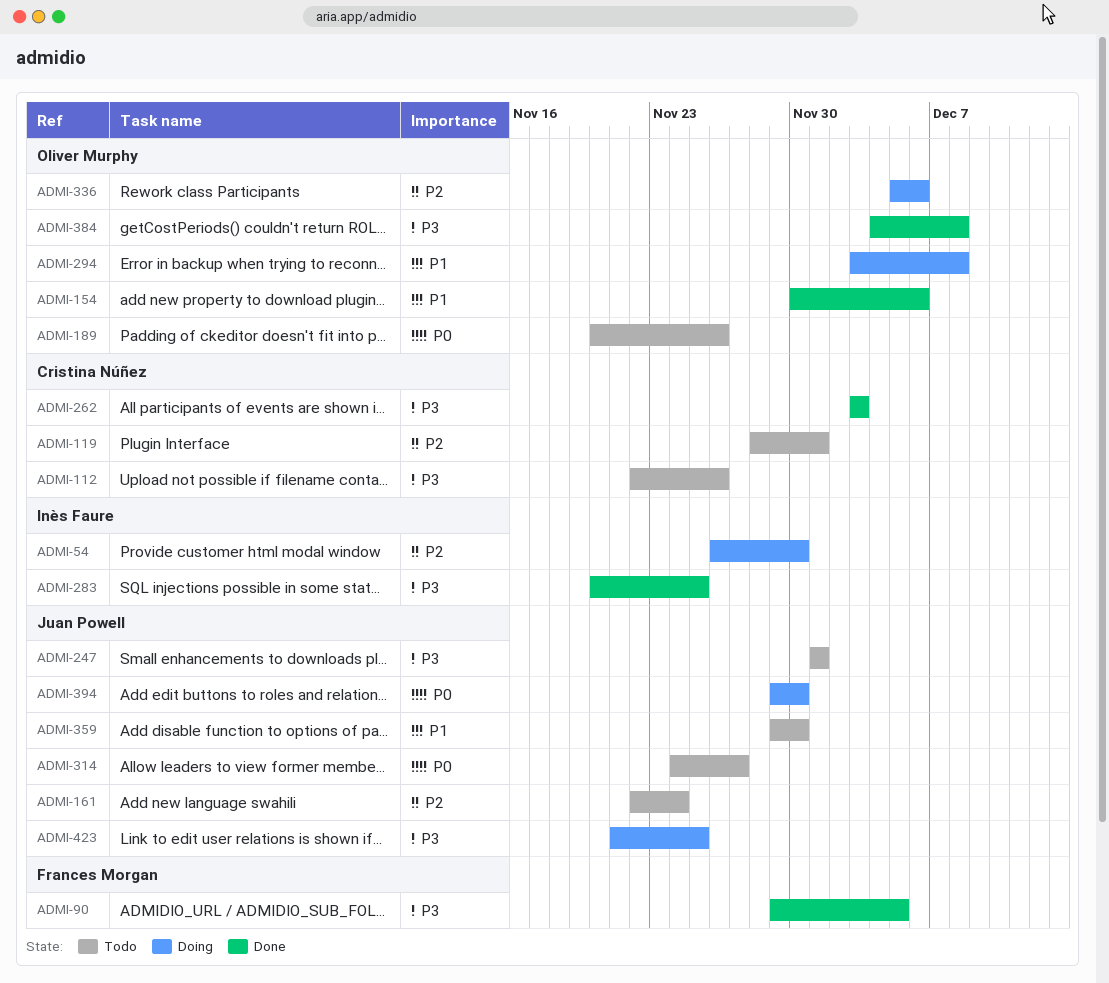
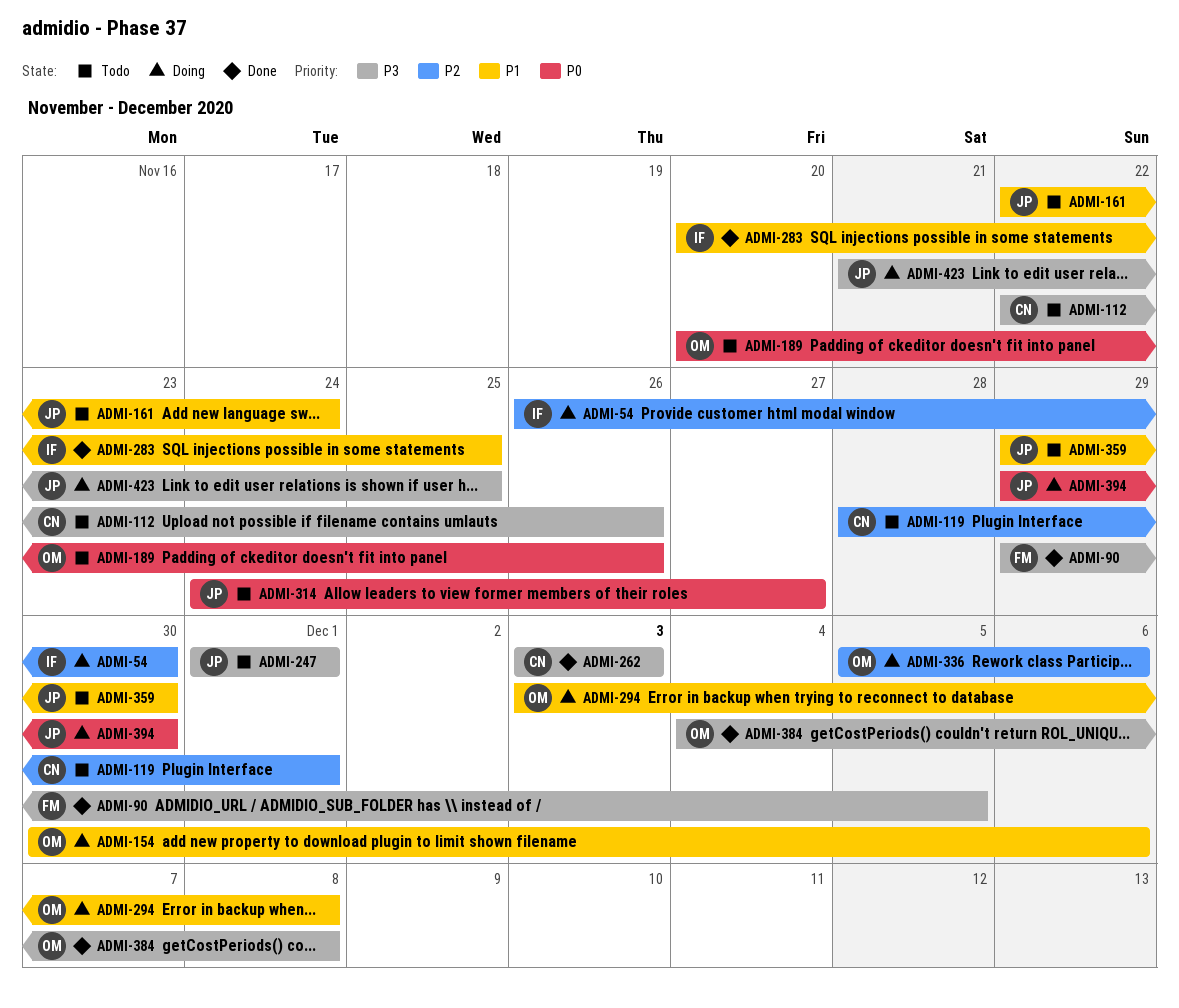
ADMI-154, status: Done -> Doing
ADMI-161, priority: P2 -> P1
ADMI-283, priority: P3 -> P1

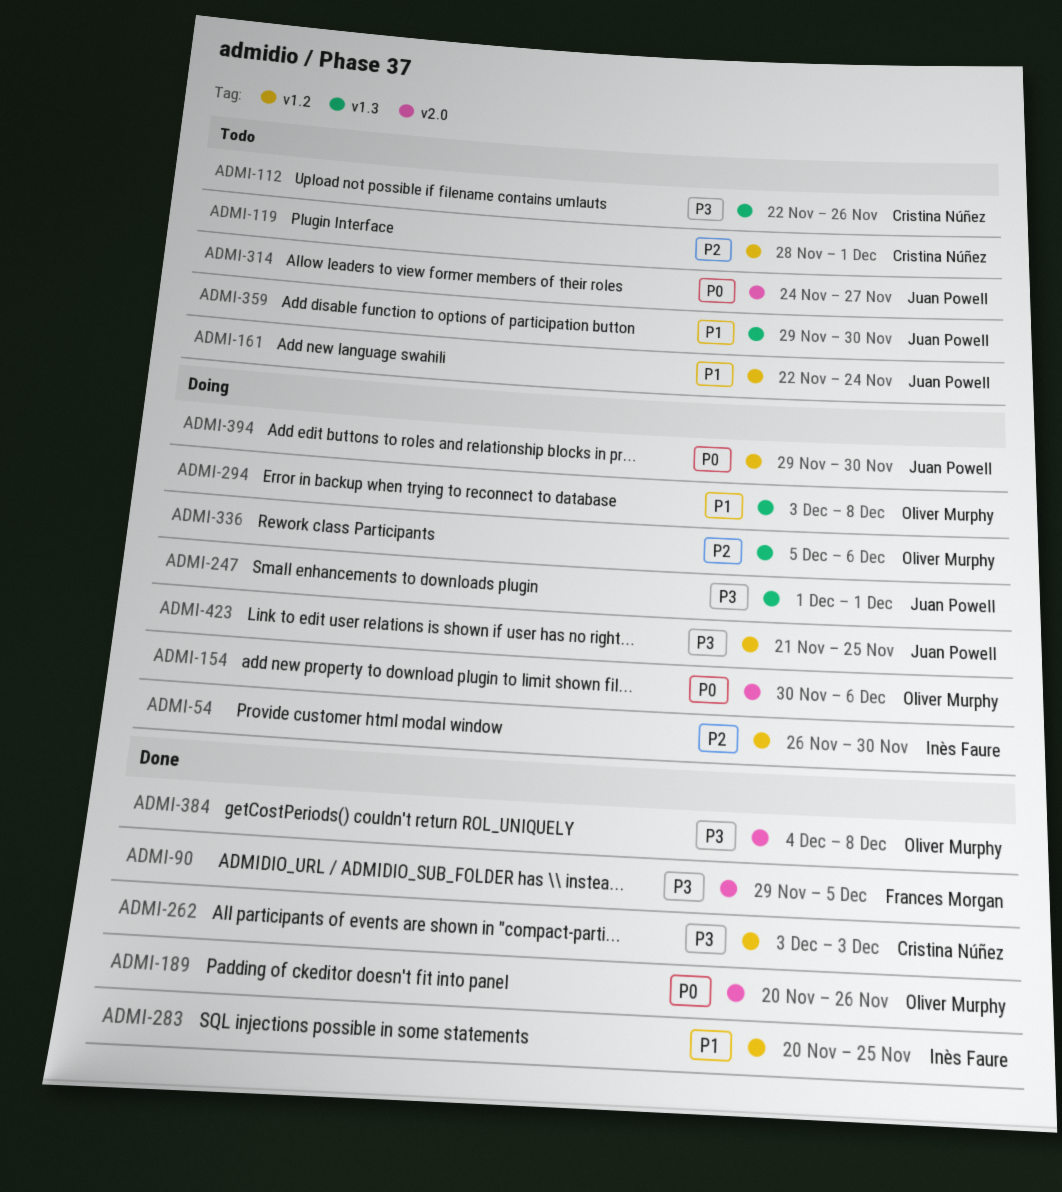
ADMI-154, priority: P1 -> P0
ADMI-189, status: Todo -> Done
ADMI-247, status: Todo -> Doing

